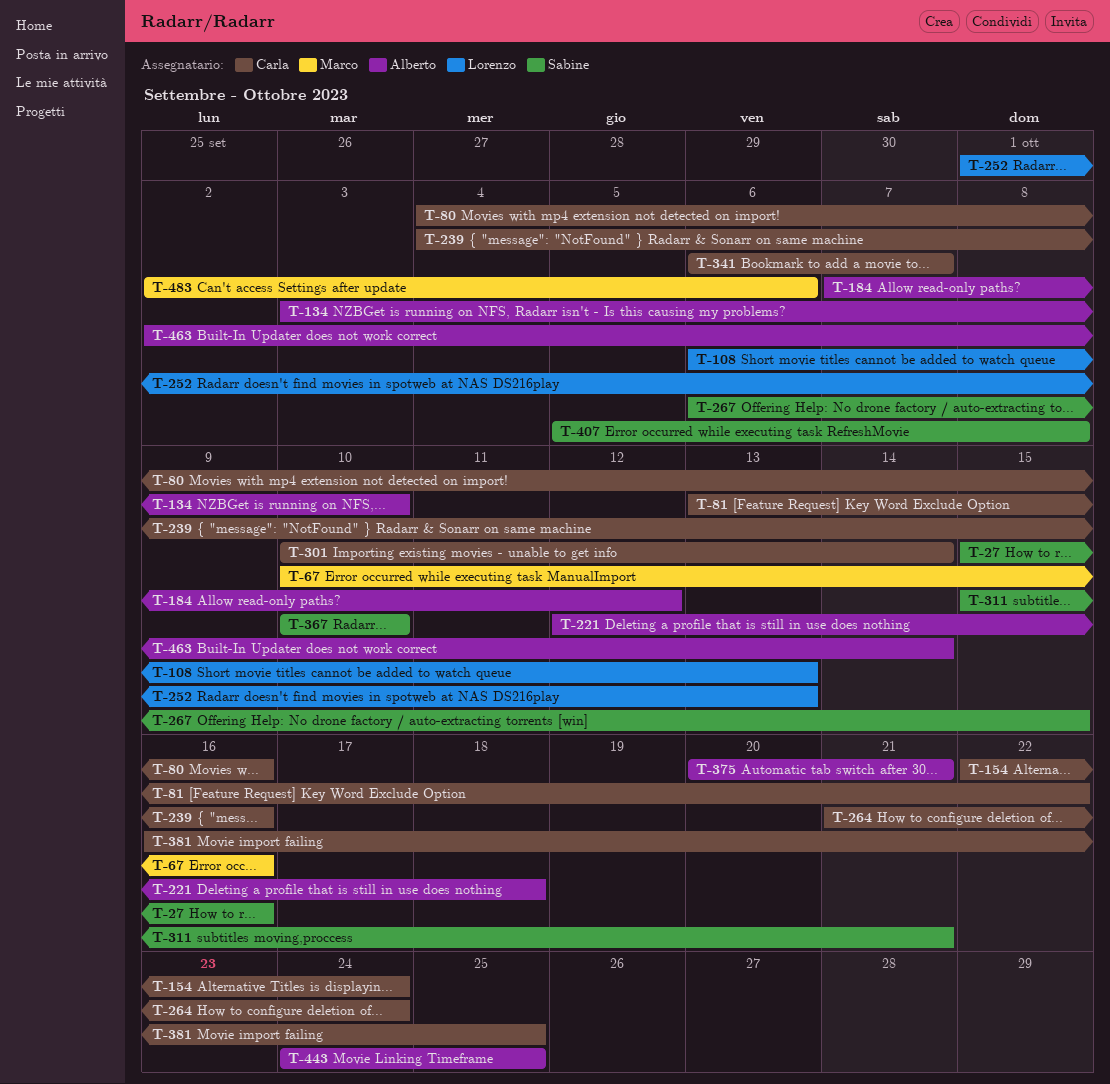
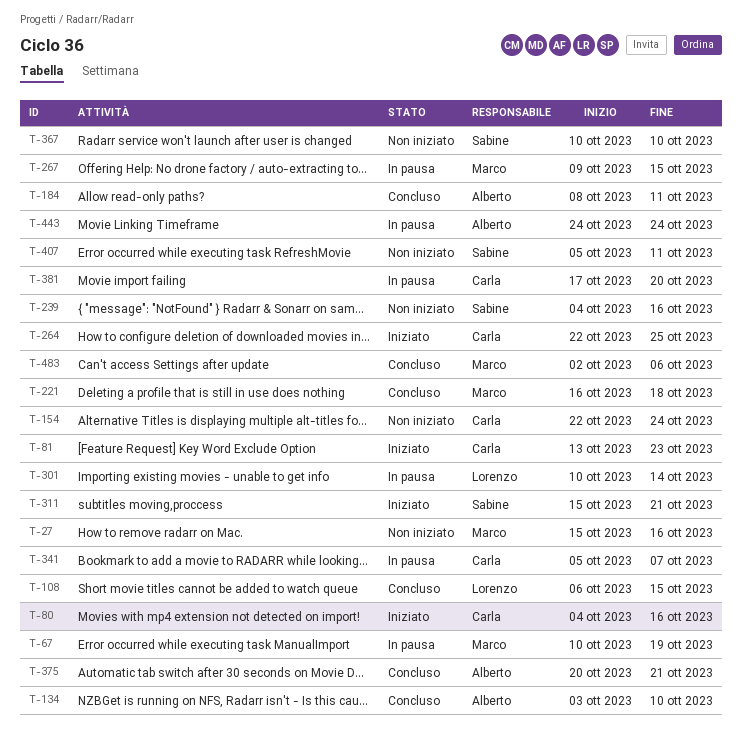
T-27, owner: Sabine -> Marco
T-67, due: Oct 16 -> Oct 19
T-81, due: Oct 22 -> Oct 23
T-108, due: Oct 13 -> Oct 15
T-184, start: Oct 7 -> Oct 8
T-184, due: Oct 12 -> Oct 11
T-221, owner: Alberto -> Marco
T-221, start: Oct 12 -> Oct 16
T-239, owner: Carla -> Sabine
T-252: present -> none
T-264, start: Oct 21 -> Oct 22
T-264, due: Oct 24 -> Oct 25
T-267, owner: Sabine -> Marco
T-267, start: Oct 6 -> Oct 9
T-301, owner: Carla -> Lorenzo
T-341, start: Oct 6 -> Oct 5
T-381, start: Oct 16 -> Oct 17
T-381, due: Oct 25 -> Oct 20
T-407, due: Oct 8 -> Oct 11
T-443, due: Oct 25 -> Oct 24
T-463: present -> none

